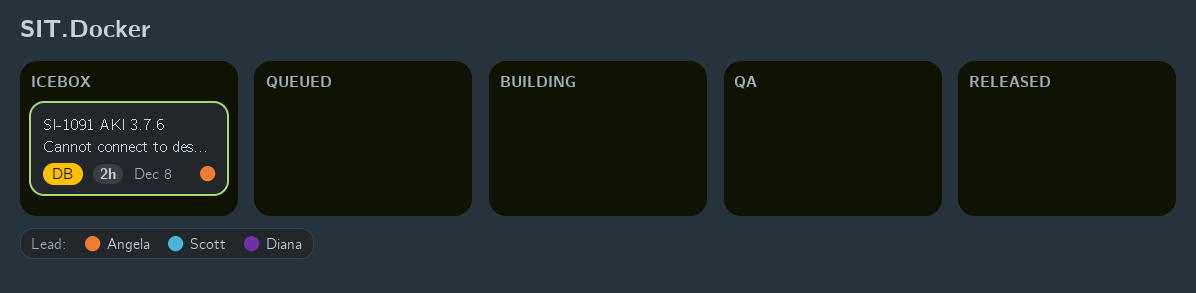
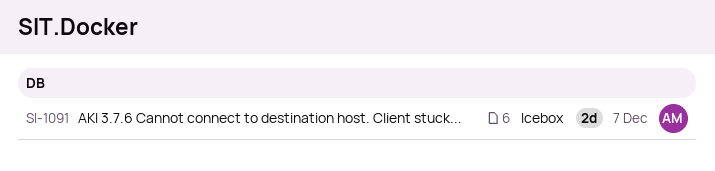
SI-1091, estimate: 2h -> 2d
SI-1091, due: Dec 8 -> Dec 7

